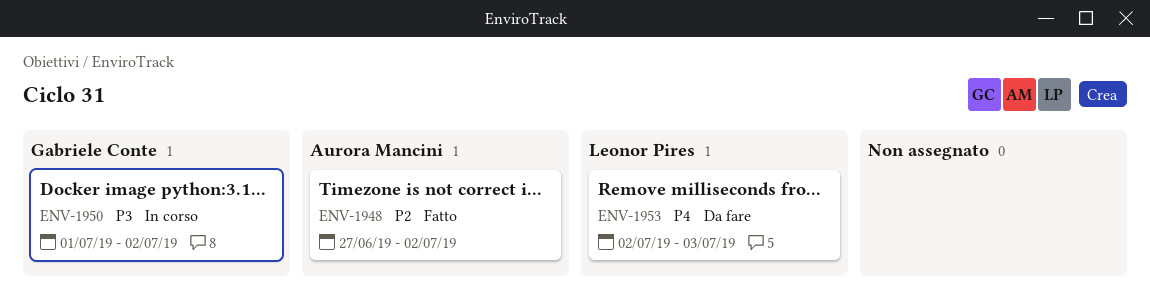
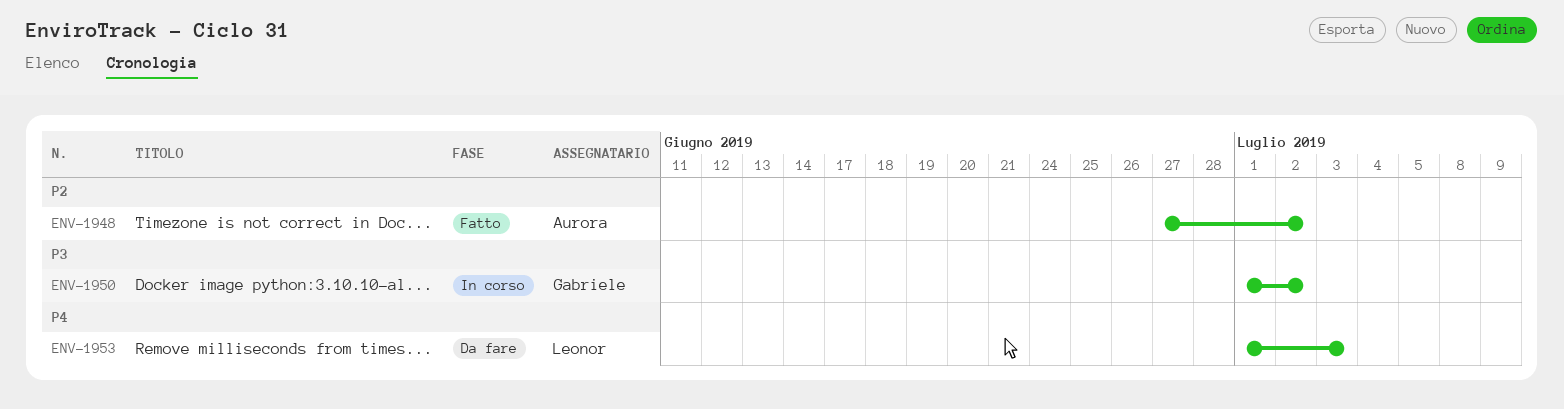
ENV-1953, start: Jul 2 -> Jul 1

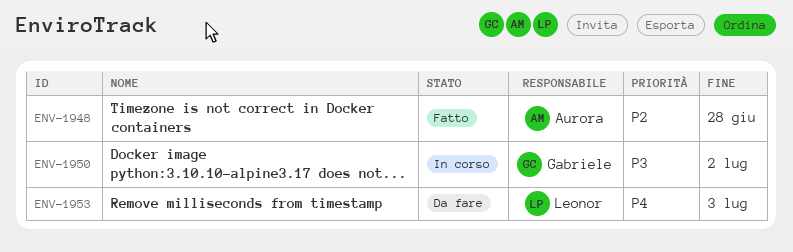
ENV-1948, due: Jul 2 -> Jun 28

